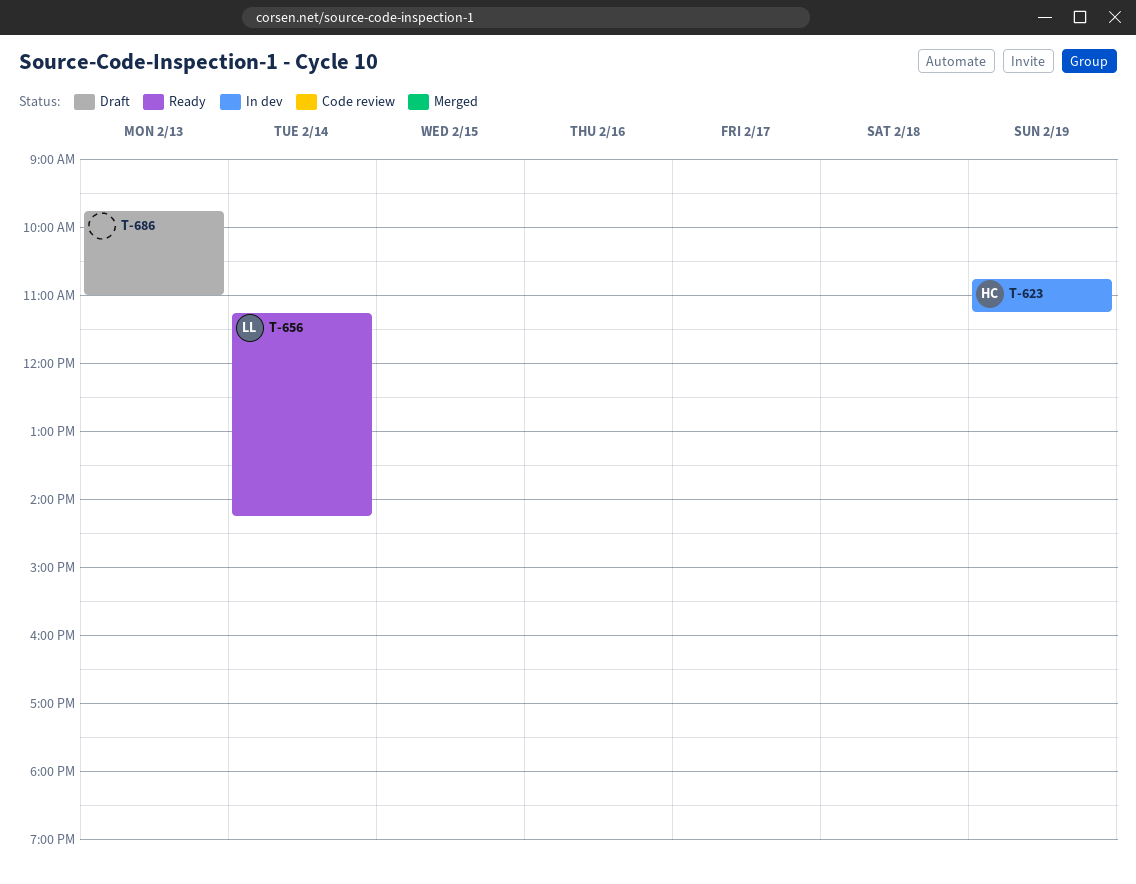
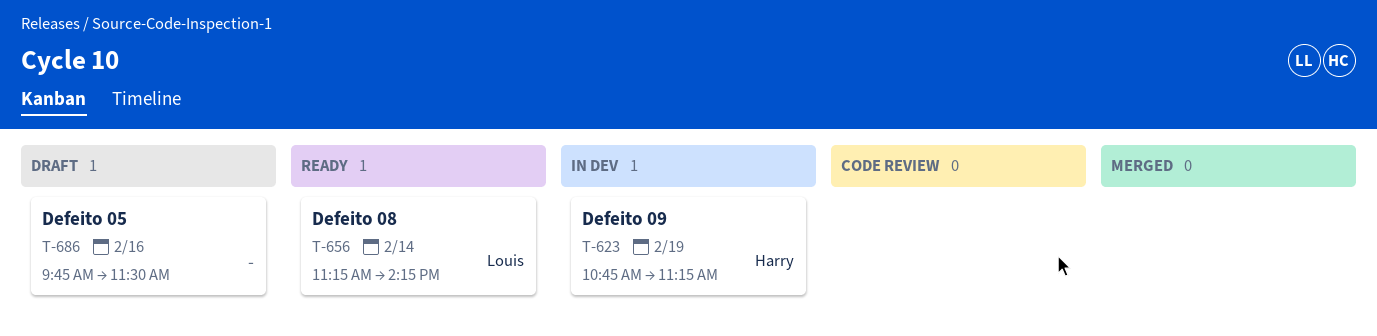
T-686, day: Feb 13 -> Feb 16
T-686, ends: 11:00 -> 11:30

